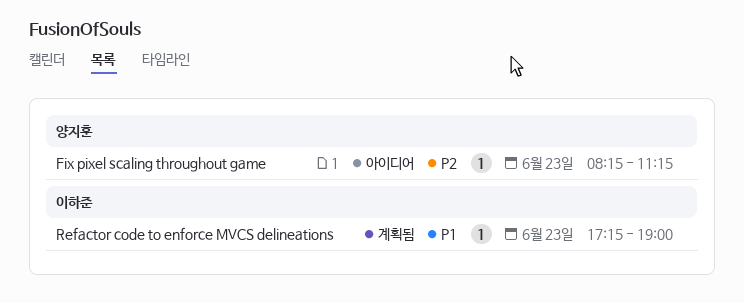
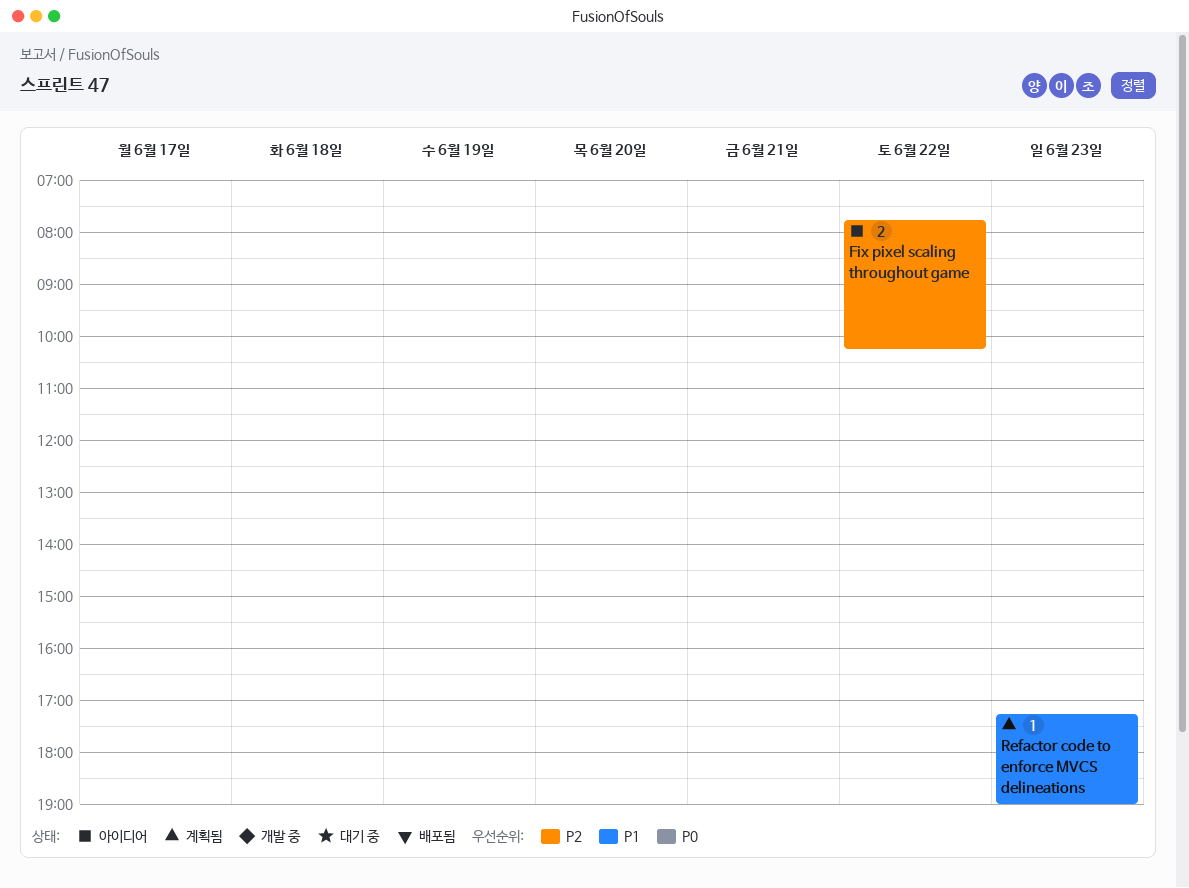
Fix pixel scaling throughout game, estimate: 1 -> 2
Fix pixel scaling throughout game, day: Jun 23 -> Jun 22
Fix pixel scaling throughout game, begins: 08:15 -> 07:45
Fix pixel scaling throughout game, ends: 11:15 -> 10:15

